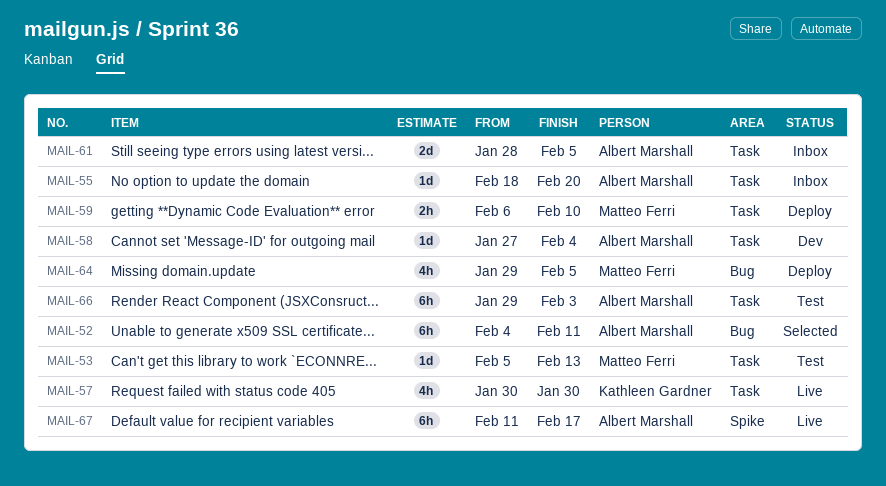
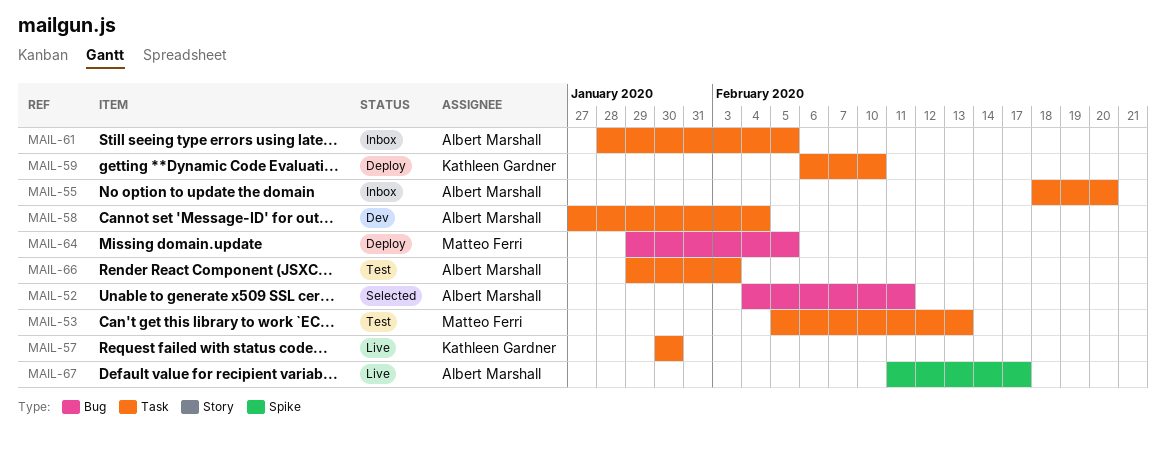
MAIL-59, owner: Matteo Ferri -> Kathleen Gardner

